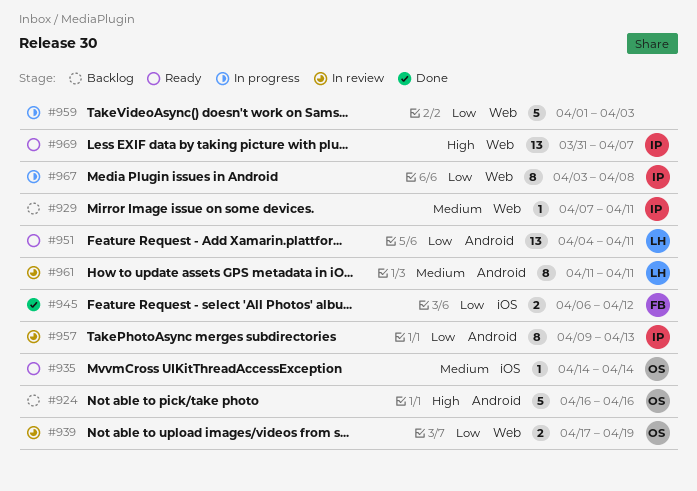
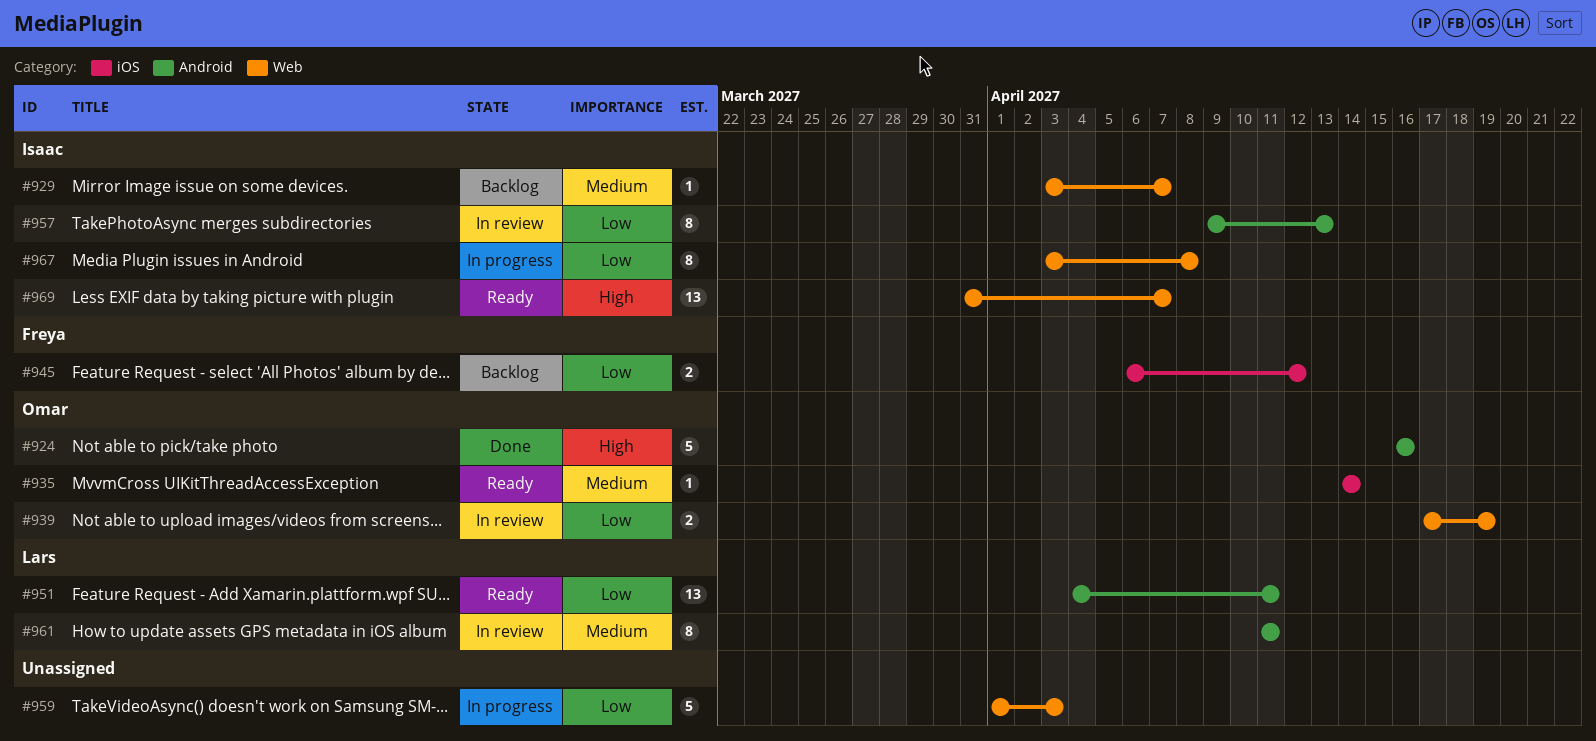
#924, status: Backlog -> Done
#929, start: Apr 7 -> Apr 3
#929, due: Apr 11 -> Apr 7
#945, status: Done -> Backlog

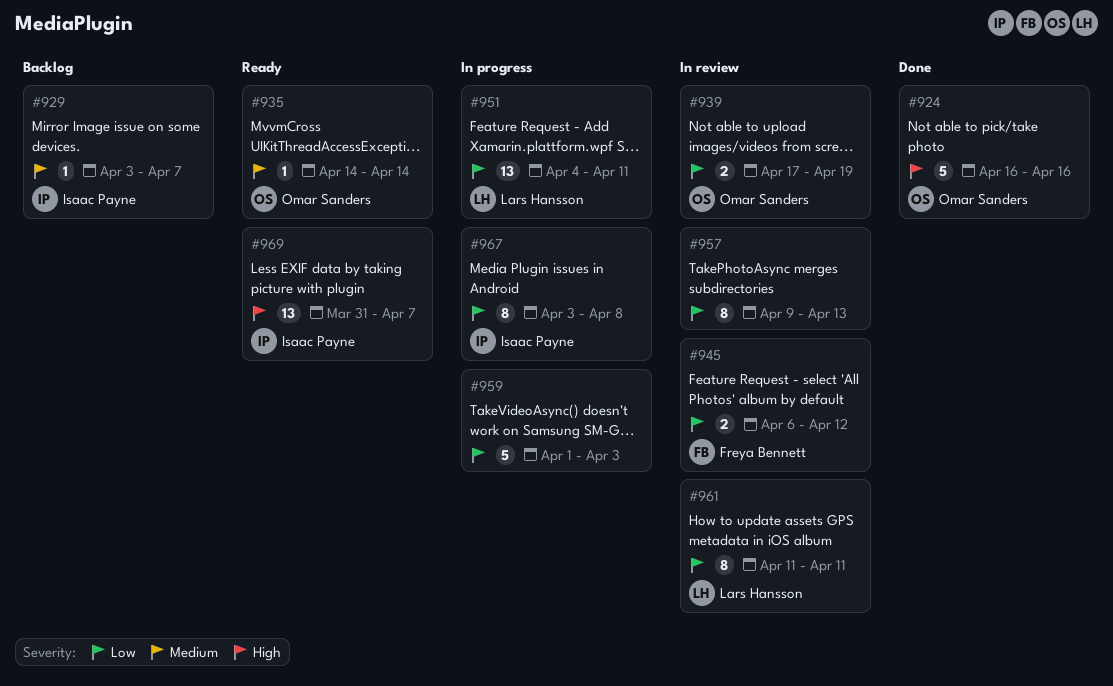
#945, status: Backlog -> In review
#951, status: Ready -> In progress
#957, owner: Isaac Payne -> none
#961, priority: Medium -> Low

